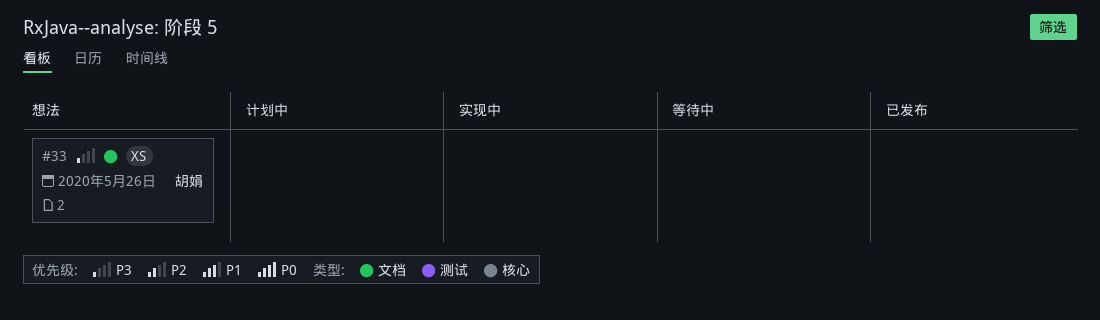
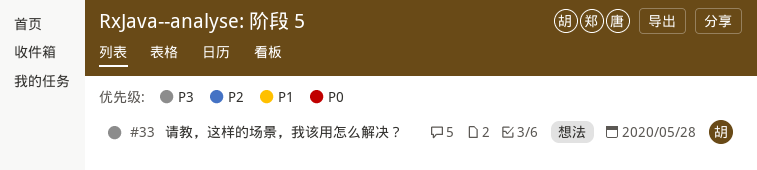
#33, due: May 26 -> May 28

